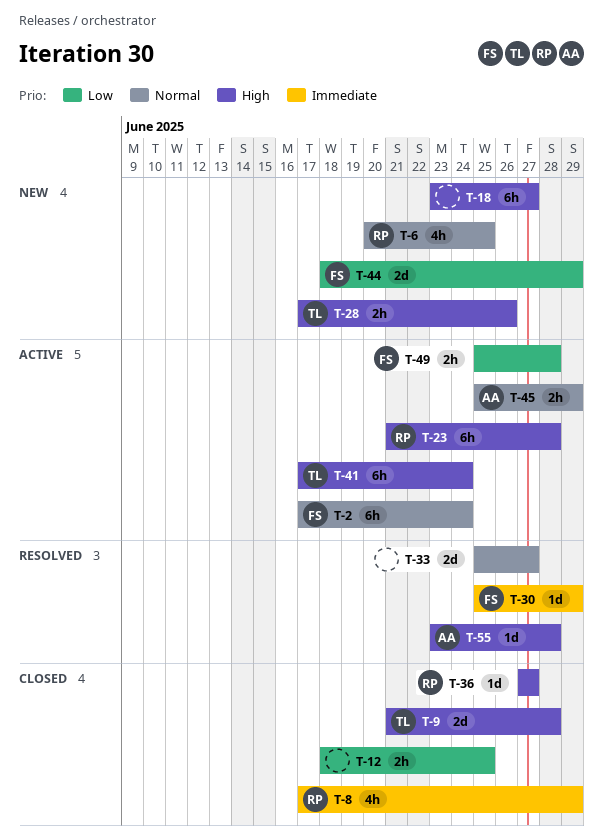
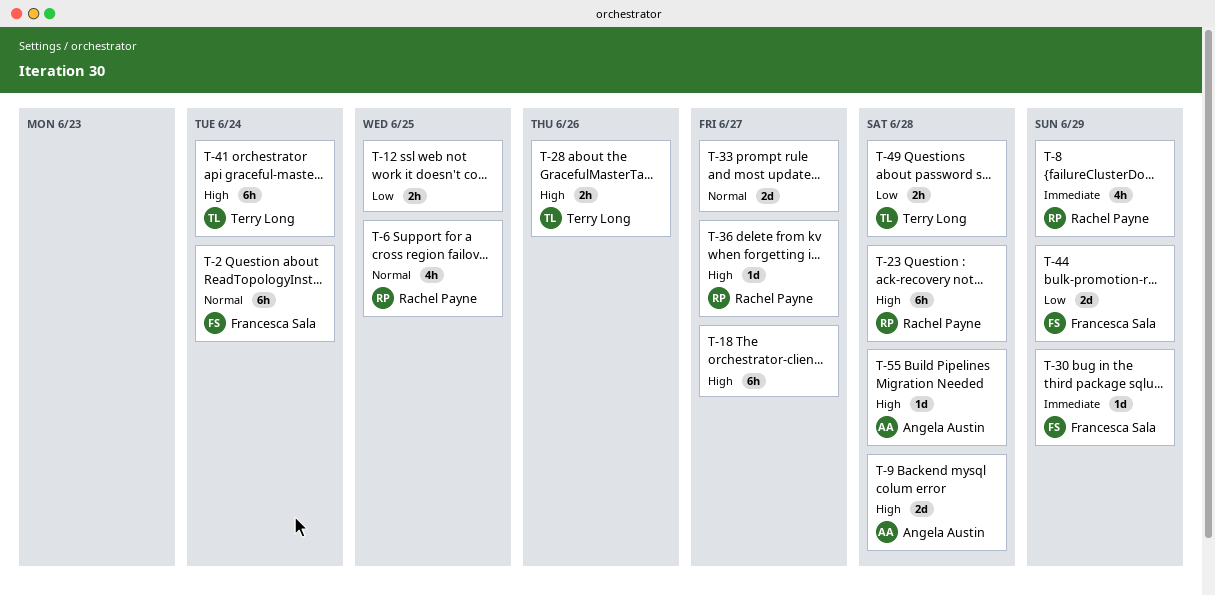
T-9, owner: Terry Long -> Angela Austin
T-45: present -> none
T-49, owner: Francesca Sala -> Terry Long

